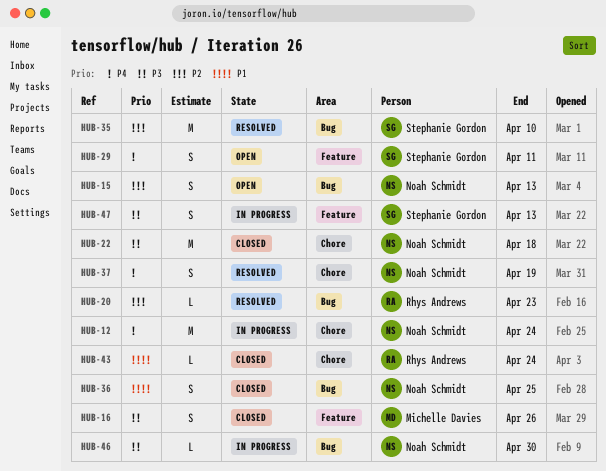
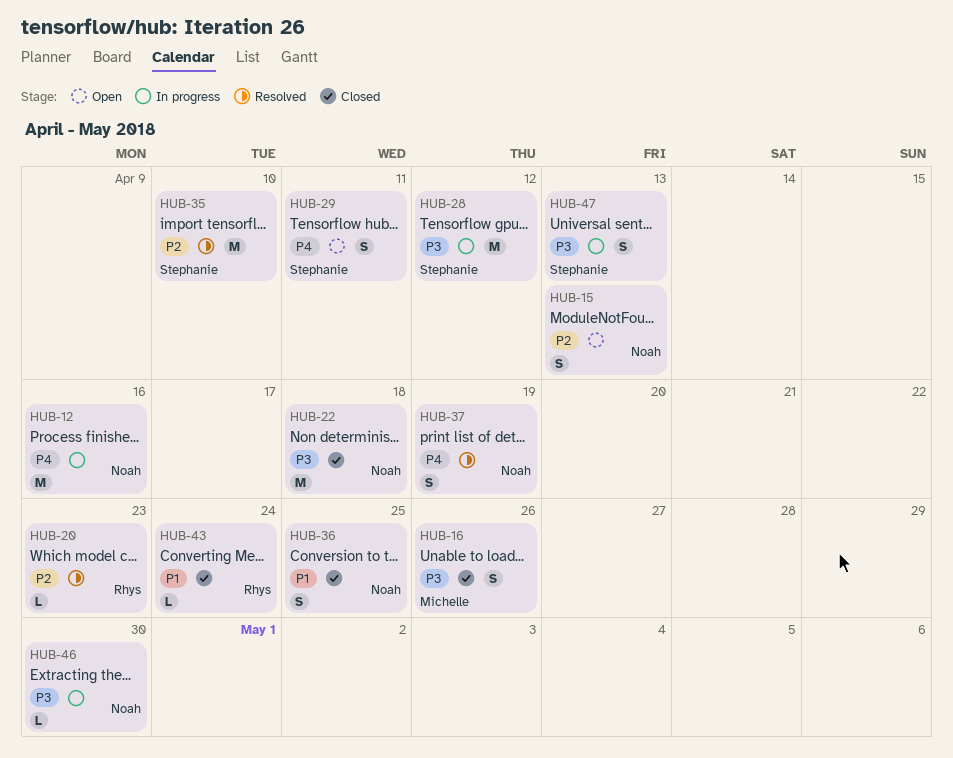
HUB-12, due: Apr 24 -> Apr 16
HUB-28: none -> present

